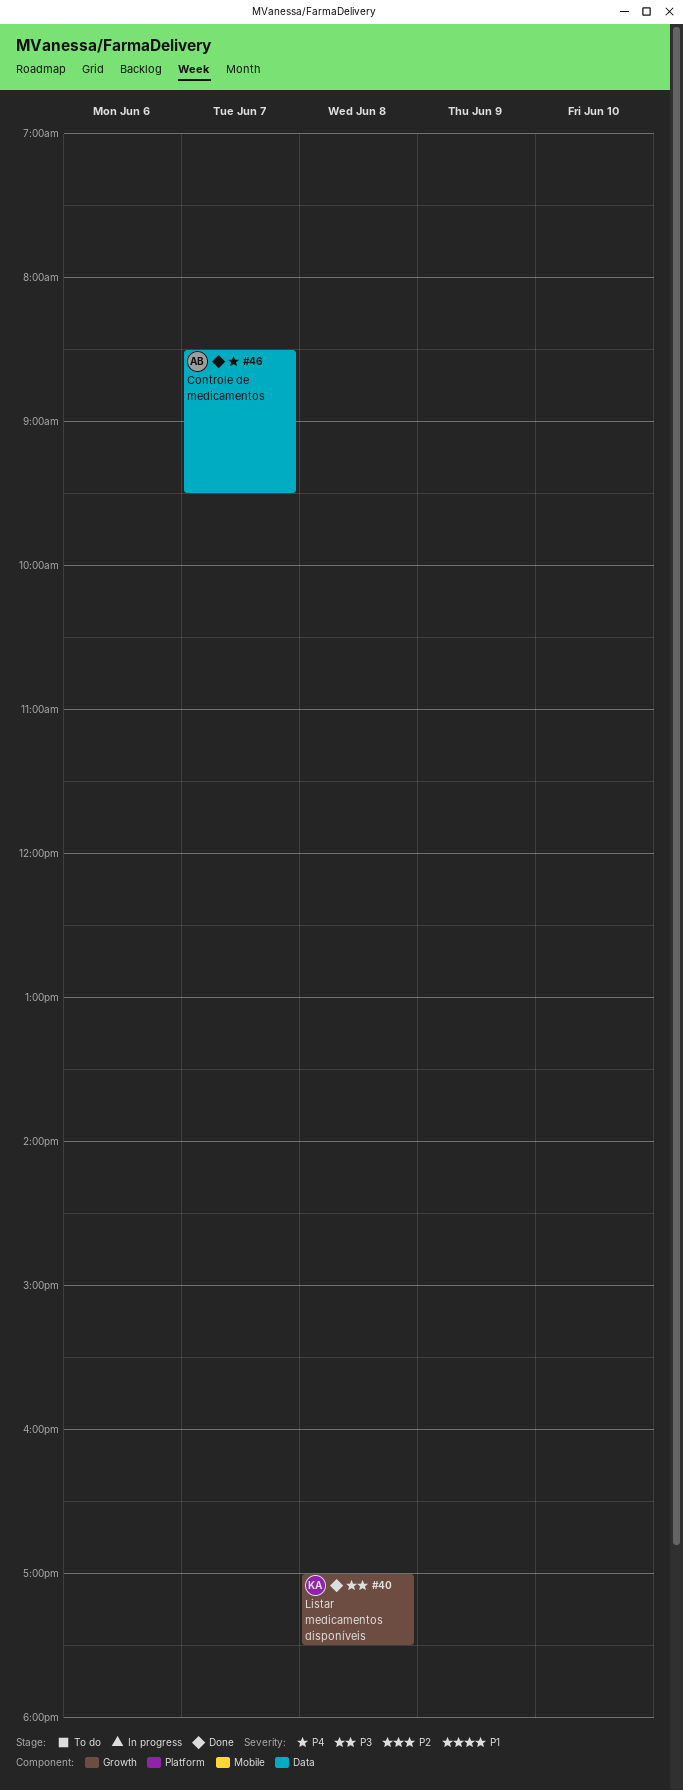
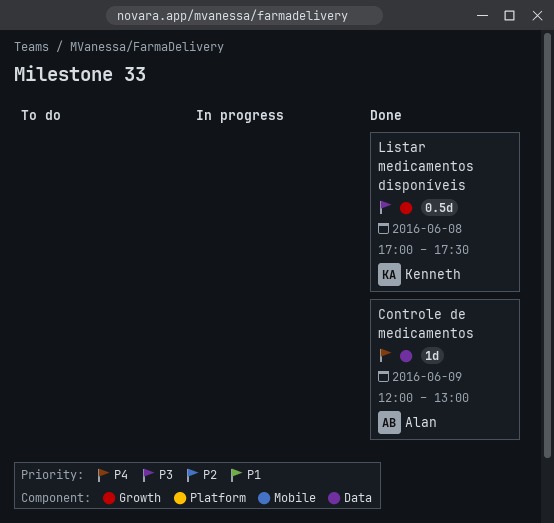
Controle de medicamentos, day: Jun 7 -> Jun 9
Controle de medicamentos, begins: 08:30 -> 12:00
Controle de medicamentos, ends: 09:30 -> 13:00

